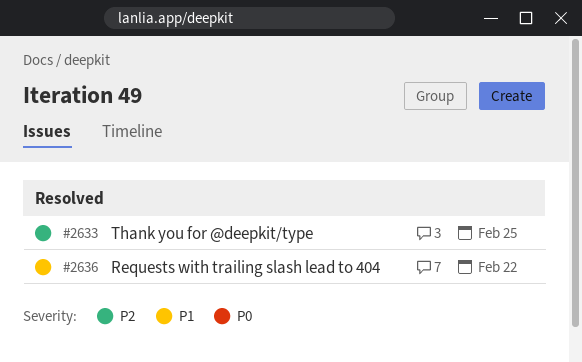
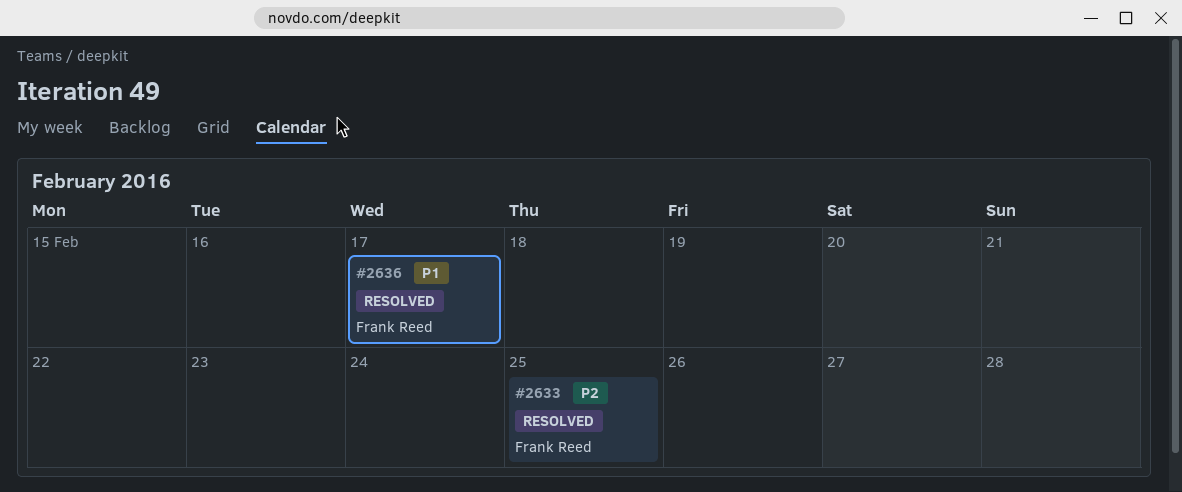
#2636, due: Feb 22 -> Feb 17

